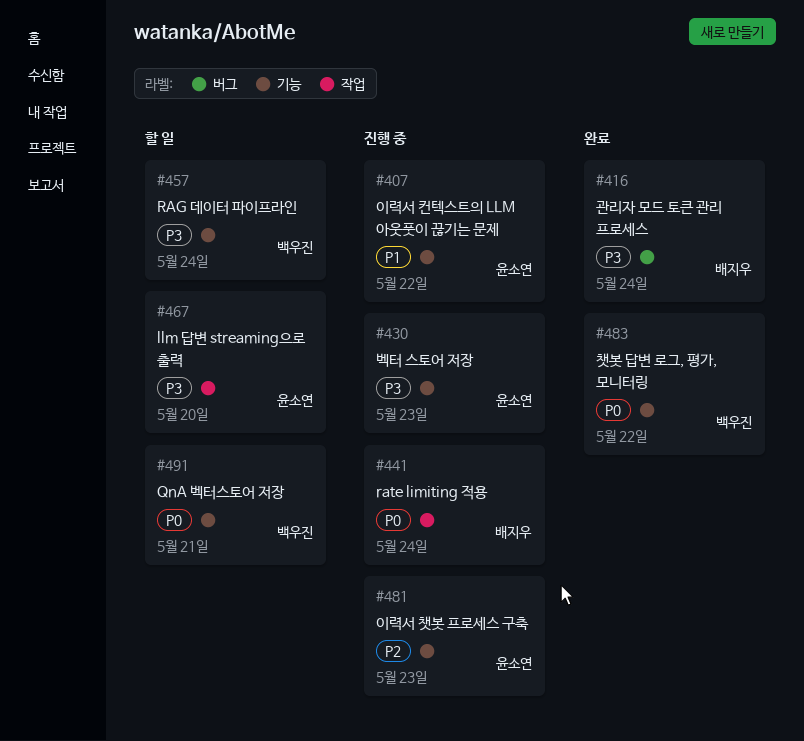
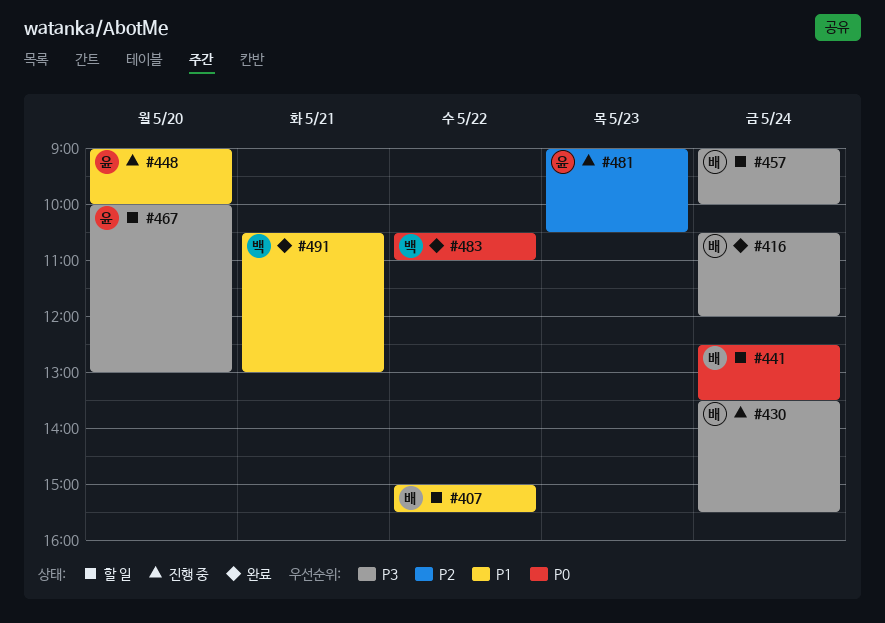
#407, status: 진행 중 -> 할 일
#407, owner: 윤소연 -> 배지우
#430, owner: 윤소연 -> 배지우
#430, day: May 23 -> May 24
#441, status: 진행 중 -> 할 일
#448: none -> present
#457, owner: 백우진 -> 배지우
#491, status: 할 일 -> 완료
#491, priority: P0 -> P1

